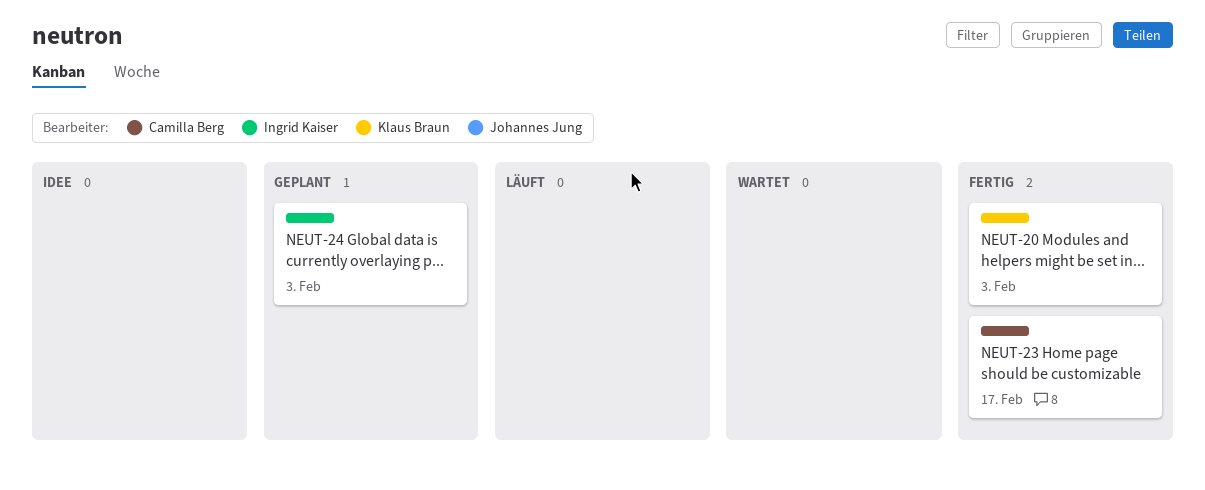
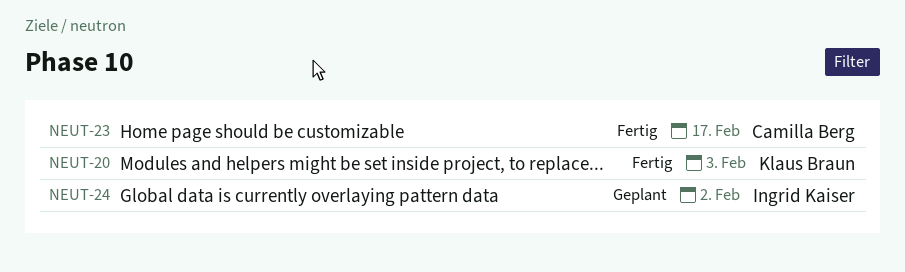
NEUT-24, due: Feb 3 -> Feb 2

